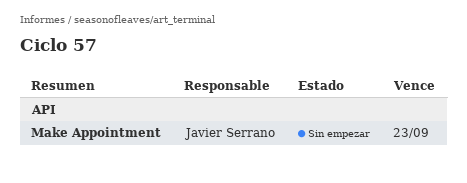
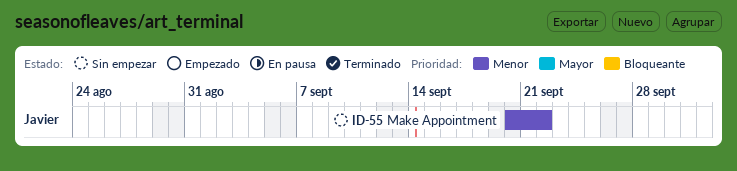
Make Appointment, due: Sep 23 -> Sep 22

